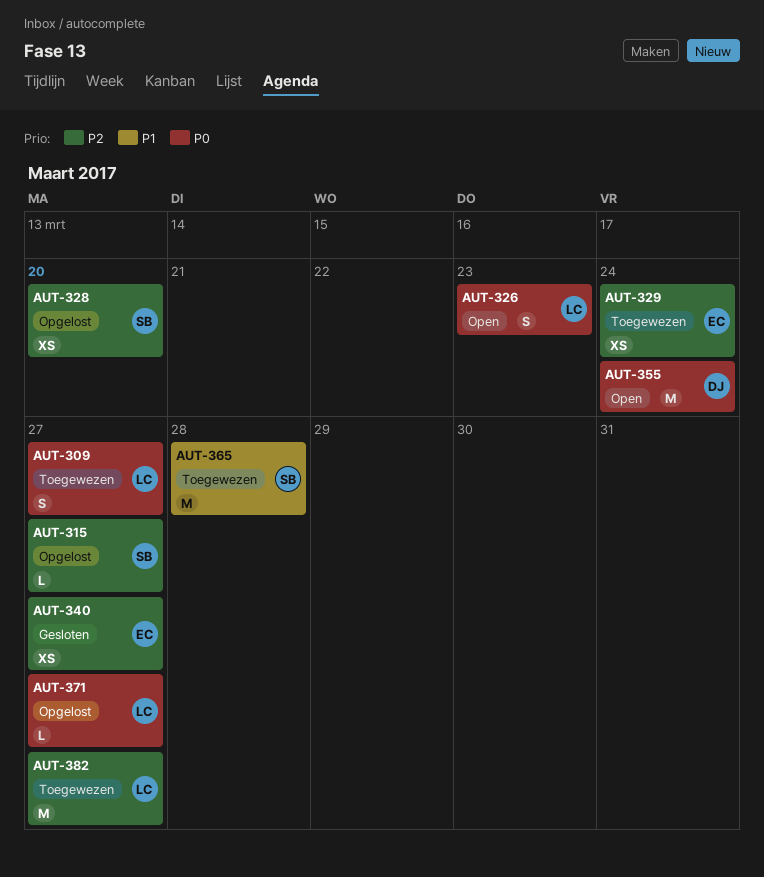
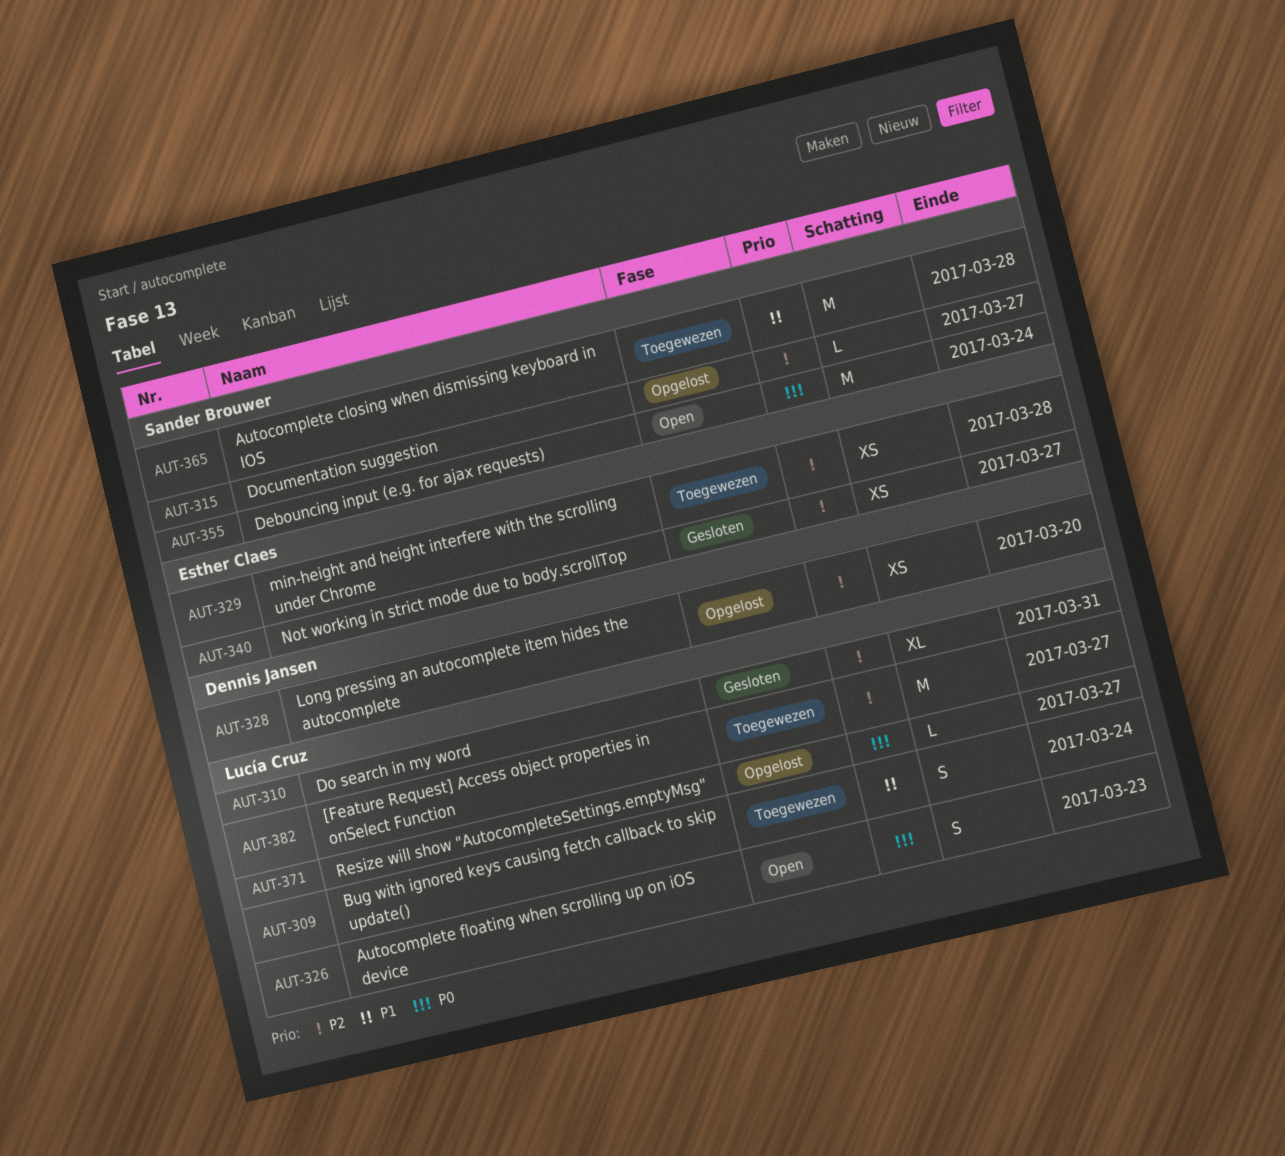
AUT-309, priority: P0 -> P1
AUT-309, due: Mar 27 -> Mar 24
AUT-310: none -> present
AUT-328, owner: Sander Brouwer -> Dennis Jansen
AUT-329, due: Mar 24 -> Mar 28
AUT-355, owner: Dennis Jansen -> Sander Brouwer

